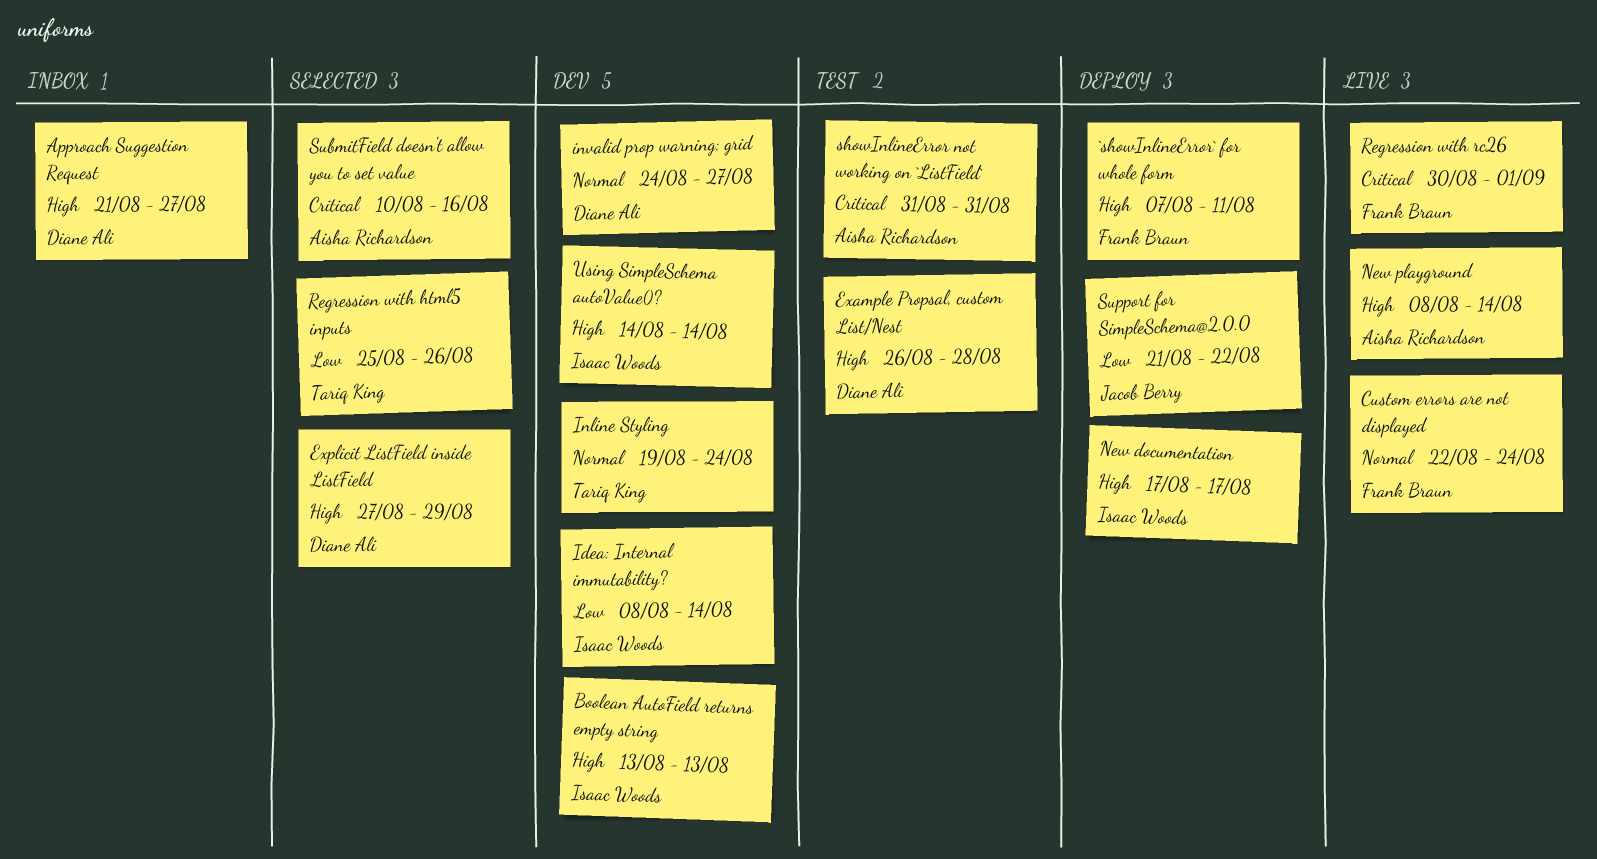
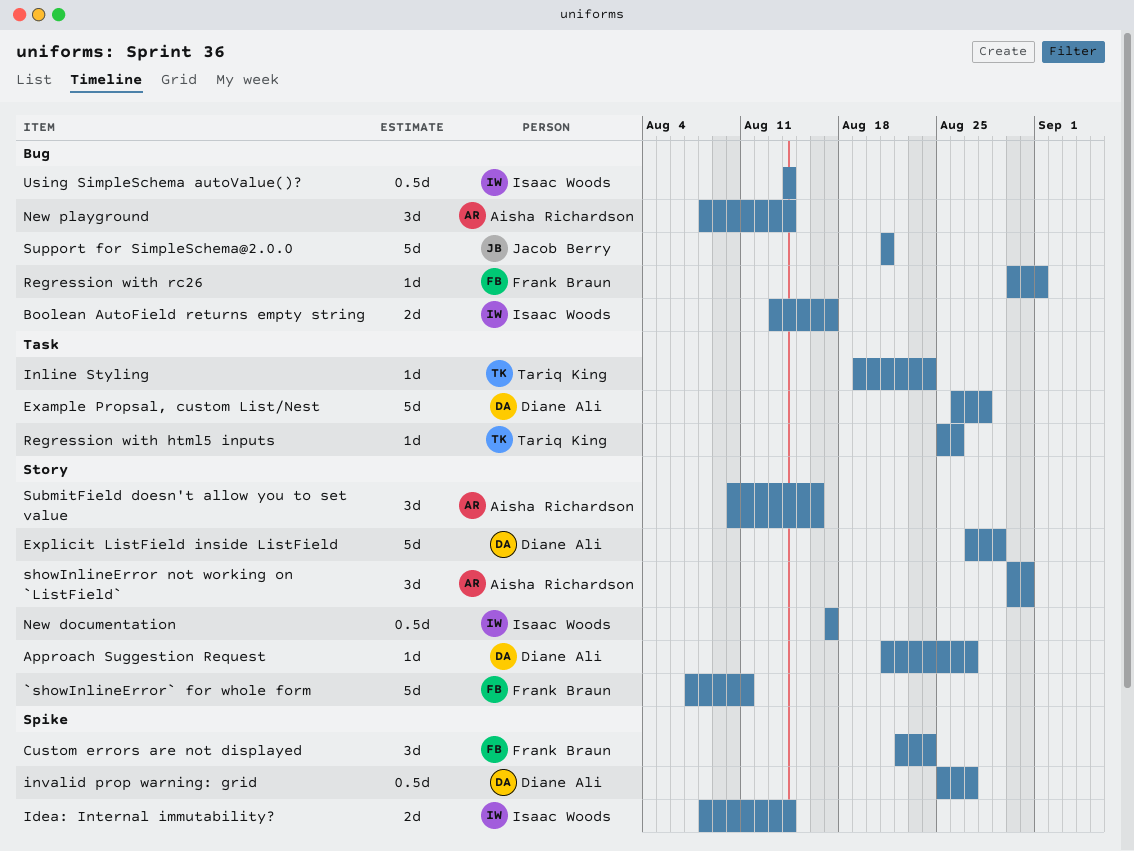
Boolean AutoField returns empty string, due: Aug 13 -> Aug 17
invalid prop warning: grid, start: Aug 24 -> Aug 25
showInlineError not working on `ListField`, start: Aug 31 -> Aug 30
Support for SimpleSchema@2.0.0, due: Aug 22 -> Aug 21

